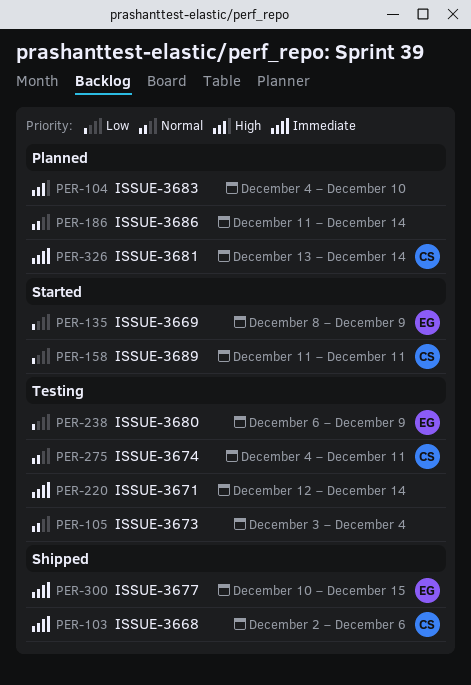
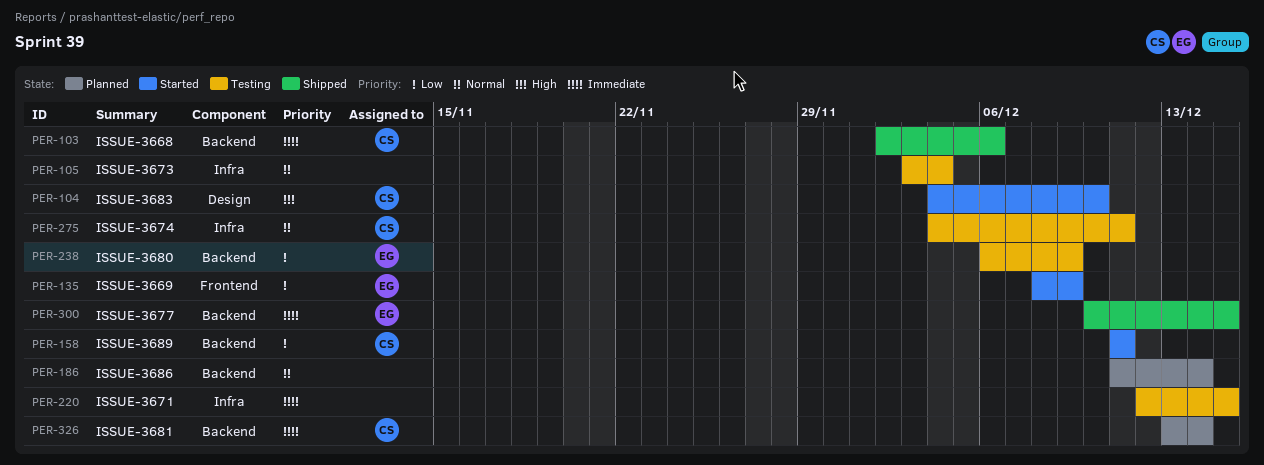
PER-104, status: Planned -> Started
PER-104, owner: none -> CS
PER-220, due: Dec 14 -> Dec 15

